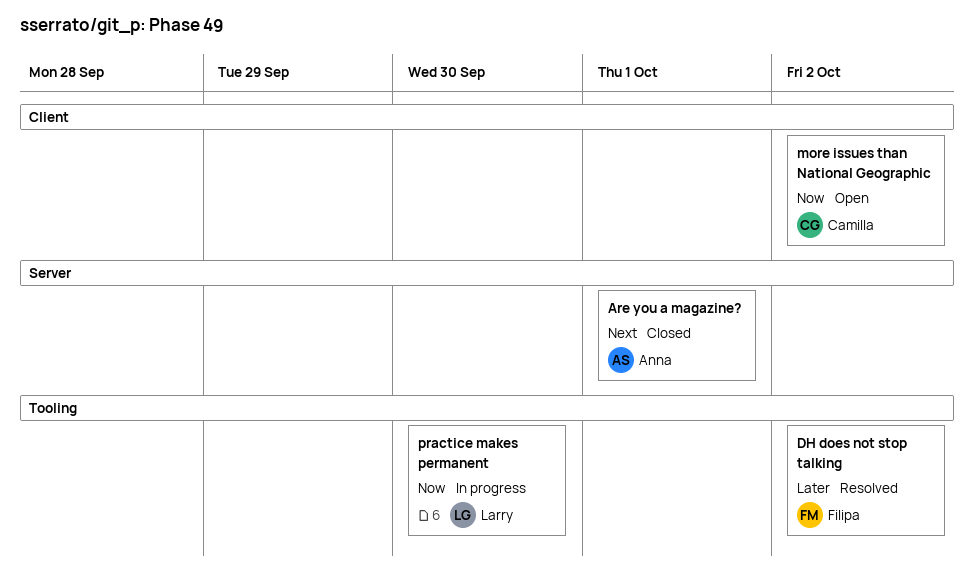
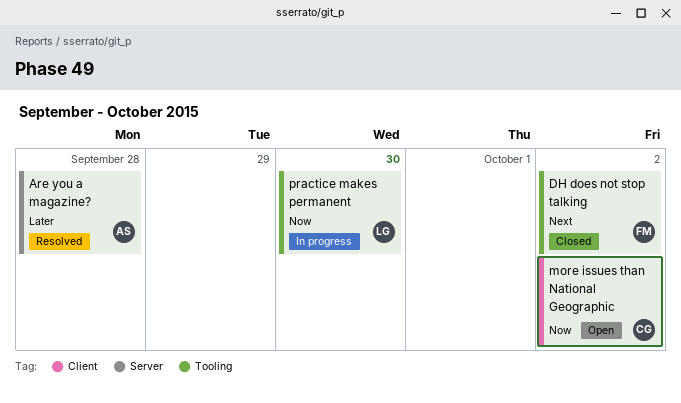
Are you a magazine?, status: Closed -> Resolved
Are you a magazine?, priority: Next -> Later
Are you a magazine?, due: Oct 1 -> Sep 28
DH does not stop talking, status: Resolved -> Closed
DH does not stop talking, priority: Later -> Next

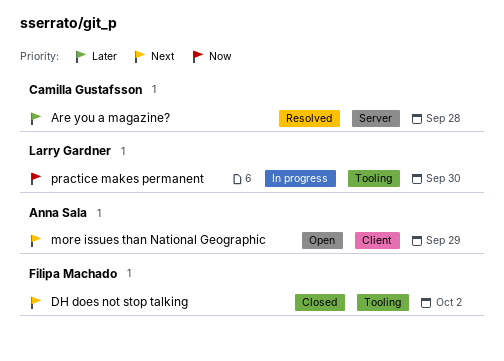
Are you a magazine?, owner: Anna Sala -> Camilla Gustafsson
more issues than National Geographic, owner: Camilla Gustafsson -> Anna Sala
more issues than National Geographic, priority: Now -> Next
more issues than National Geographic, due: Oct 2 -> Sep 29

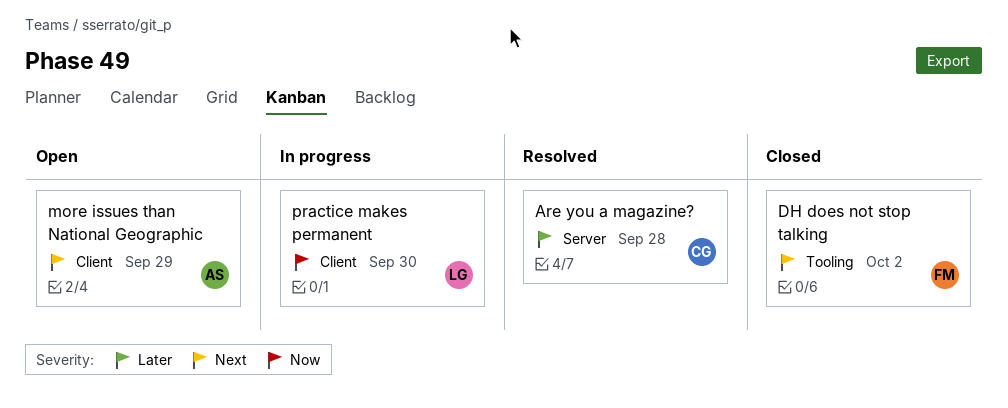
practice makes permanent, label: Tooling -> Client

